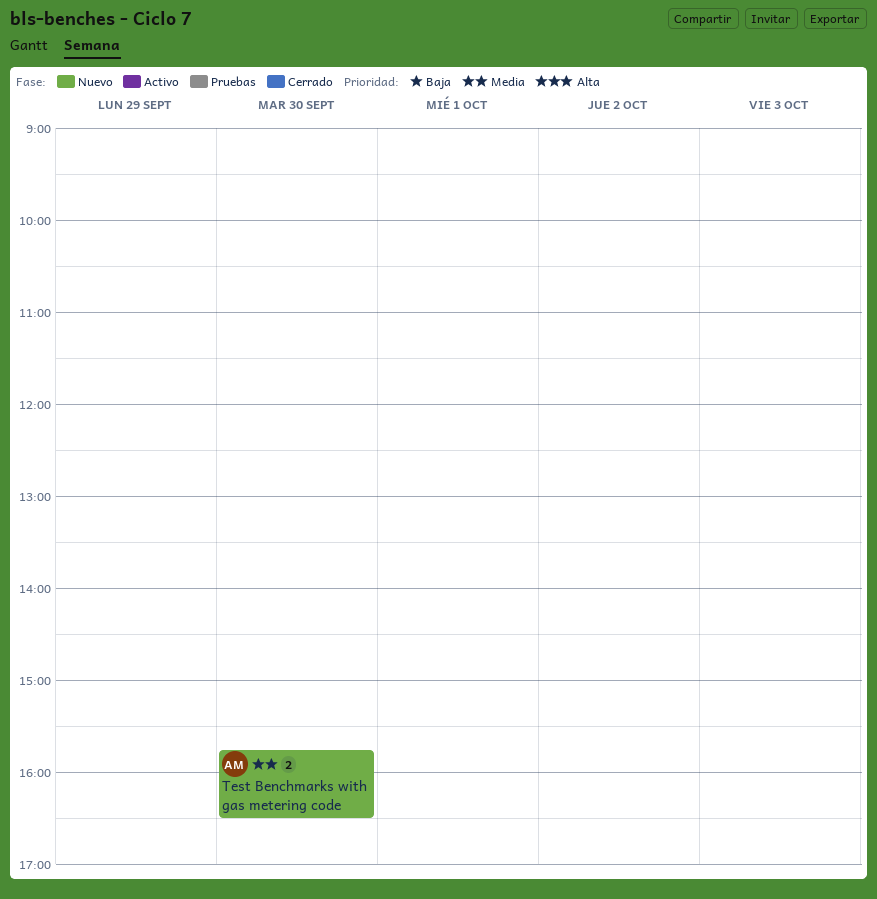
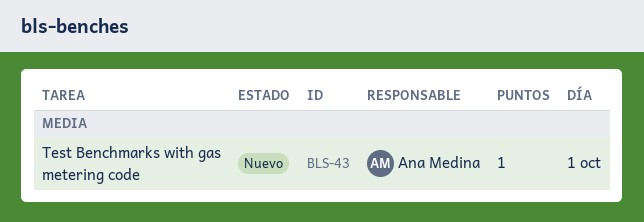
Test Benchmarks with gas metering code, estimate: 2 -> 1
Test Benchmarks with gas metering code, day: Sep 30 -> Oct 1

